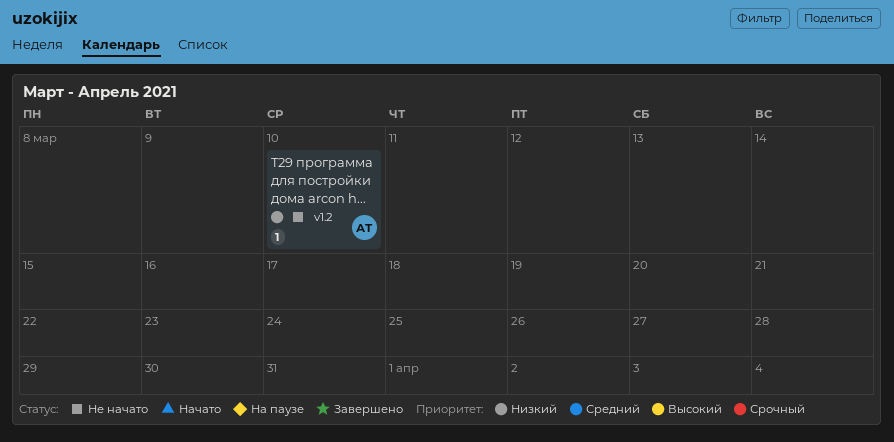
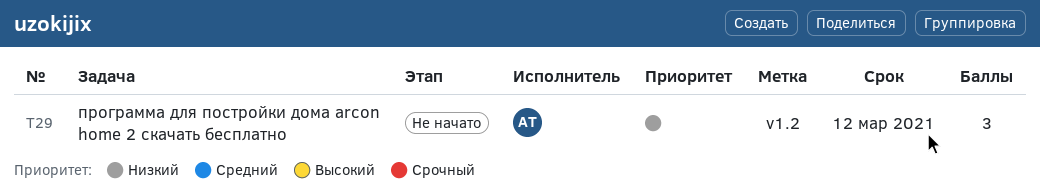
T29, estimate: 1 -> 3
T29, due: Mar 10 -> Mar 12

